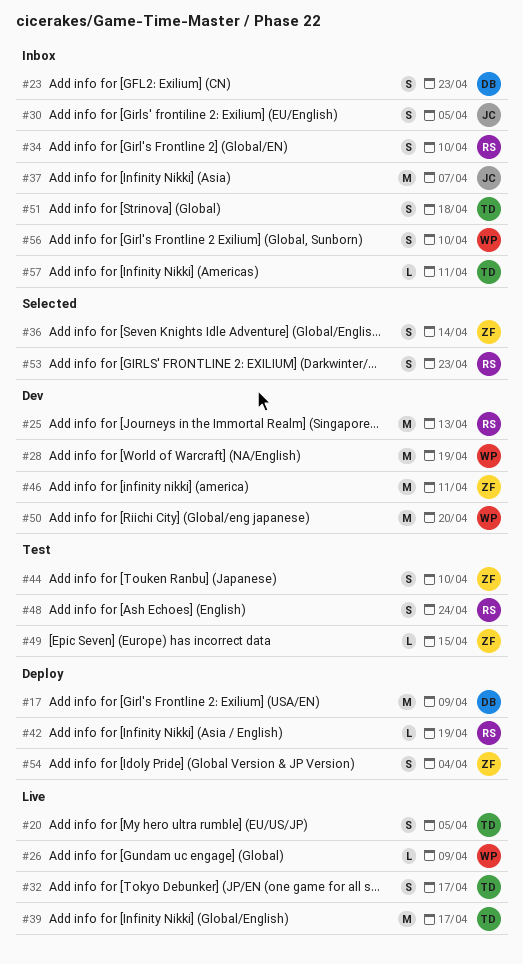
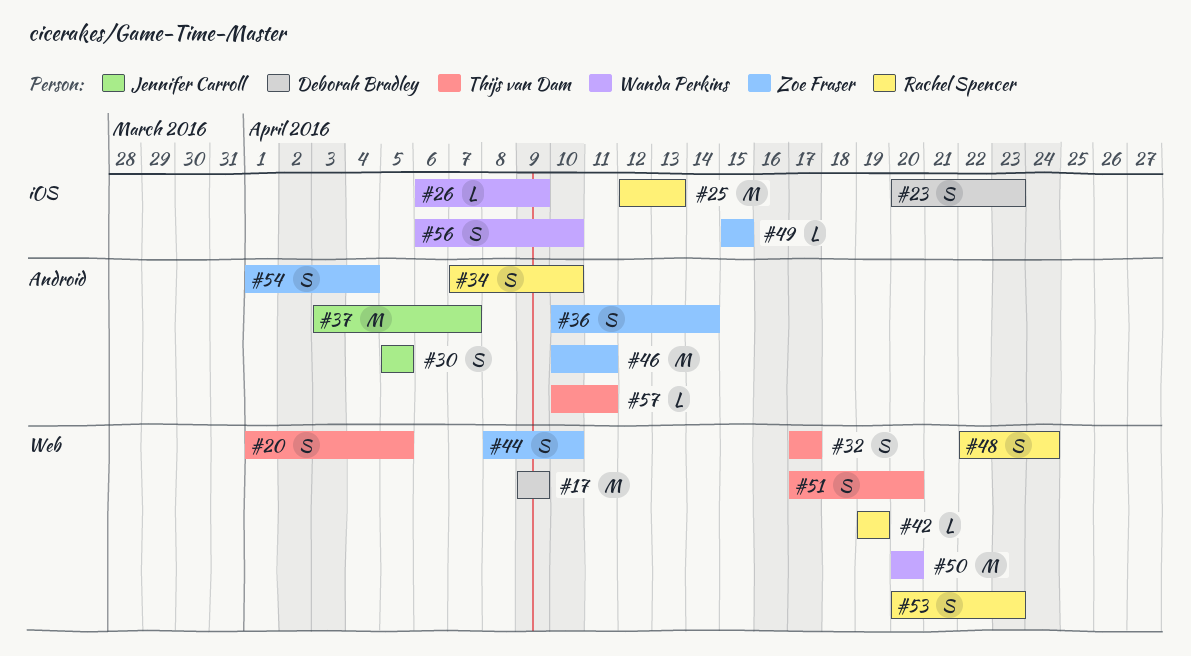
#28: present -> none
#39: present -> none
#51, due: Apr 18 -> Apr 20

